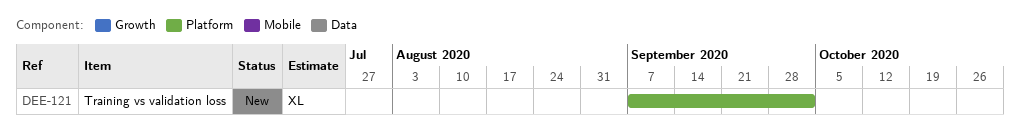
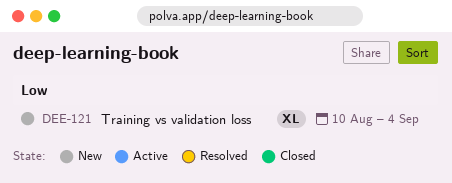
DEE-121, start: Sep 7 -> Aug 10
DEE-121, due: Oct 2 -> Sep 4

